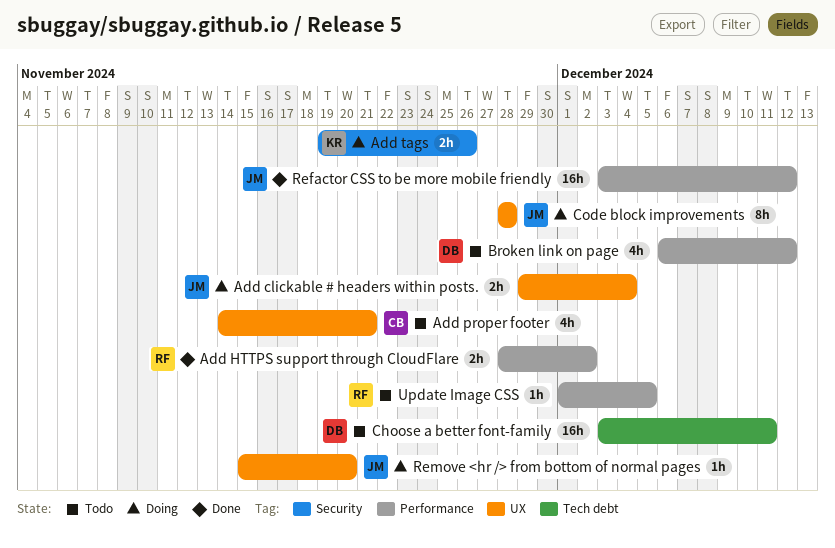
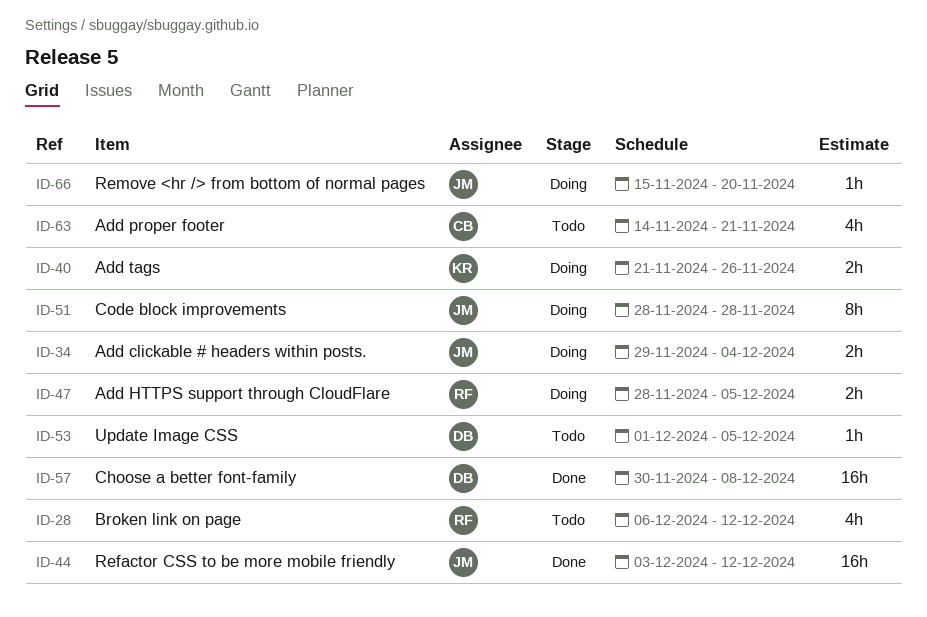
Add HTTPS support through CloudFlare, status: Done -> Doing
Add HTTPS support through CloudFlare, due: Dec 2 -> Dec 5
Add tags, start: Nov 19 -> Nov 21
Broken link on page, owner: DB -> RF
Choose a better font-family, status: Todo -> Done
Choose a better font-family, start: Dec 3 -> Nov 30
Choose a better font-family, due: Dec 11 -> Dec 8
Update Image CSS, owner: RF -> DB

